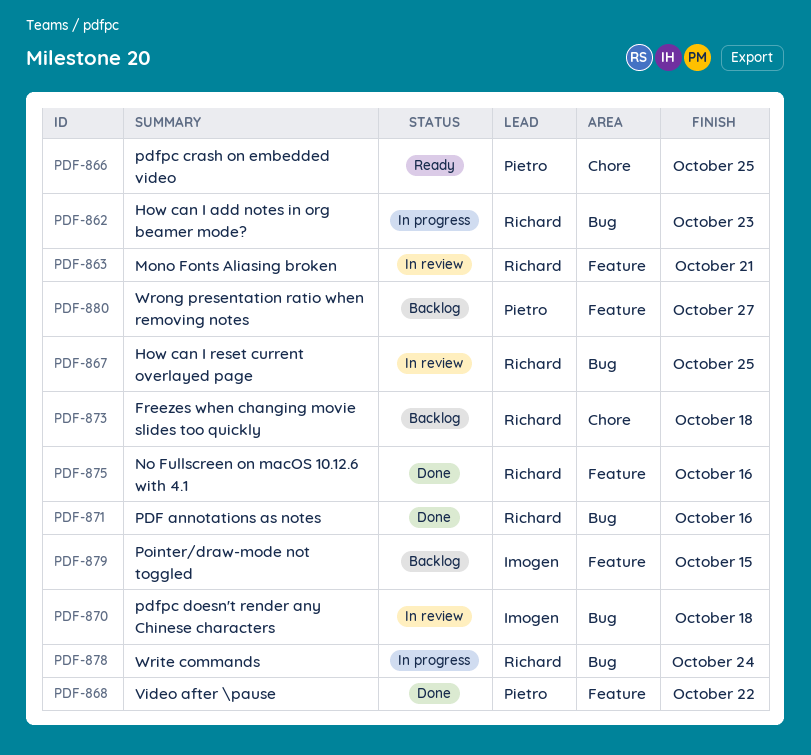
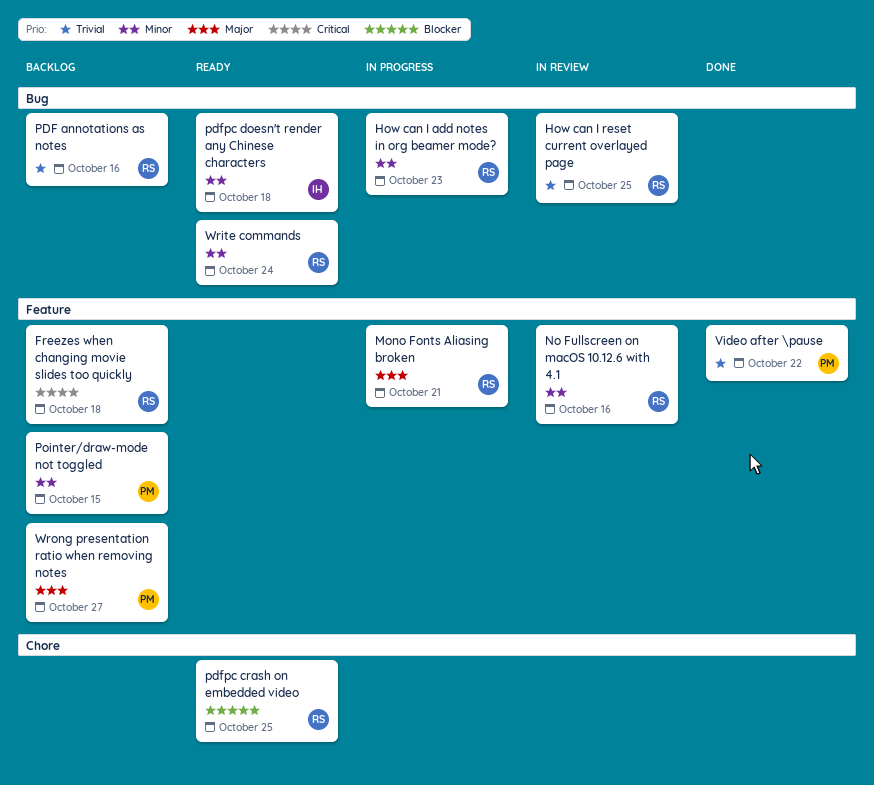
Freezes when changing movie slides too quickly, label: Chore -> Feature
Mono Fonts Aliasing broken, status: In review -> In progress
No Fullscreen on macOS 10.12.6 with 4.1, status: Done -> In review
PDF annotations as notes, status: Done -> Backlog
pdfpc crash on embedded video, owner: Pietro -> Richard
pdfpc doesn't render any Chinese characters, status: In review -> Ready
Pointer/draw-mode not toggled, owner: Imogen -> Pietro
Write commands, status: In progress -> Ready

